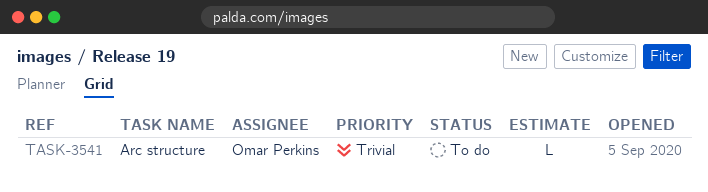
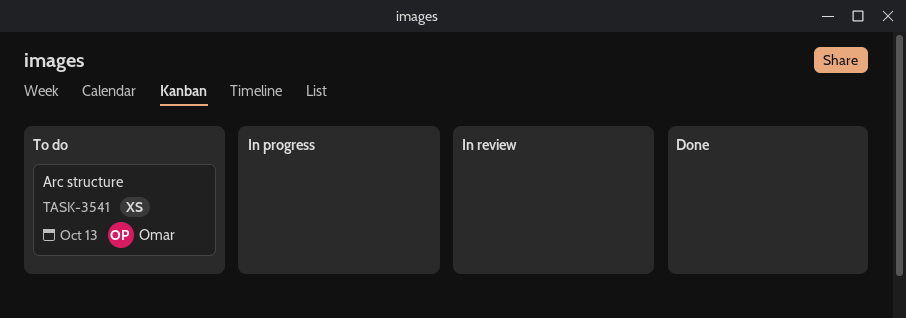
TASK-3541, estimate: L -> XS

